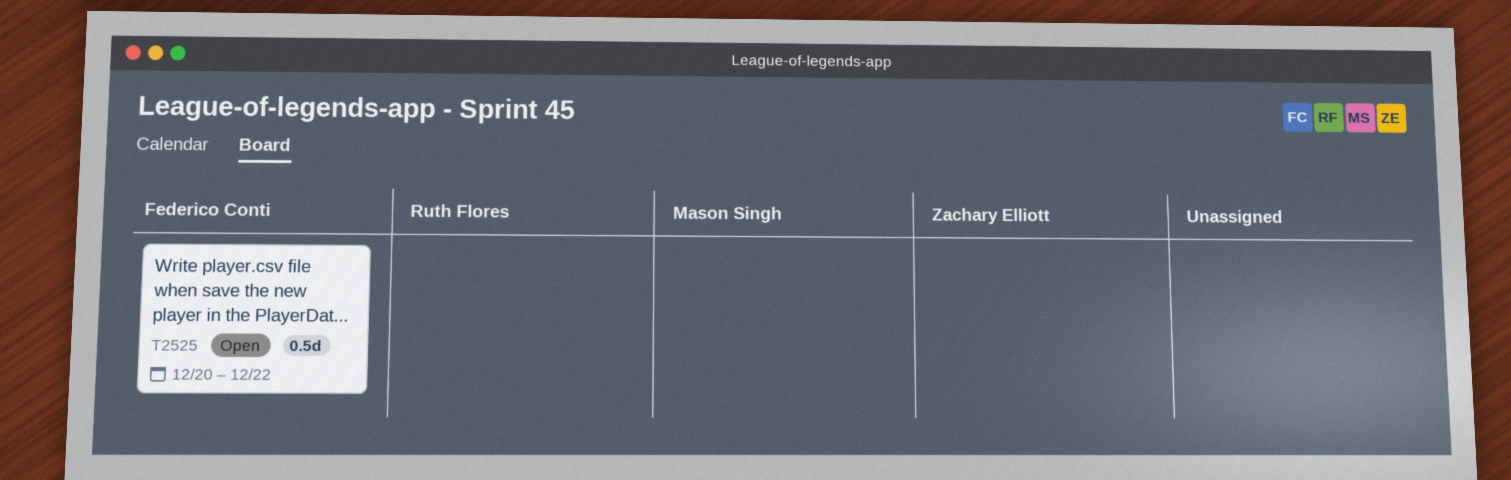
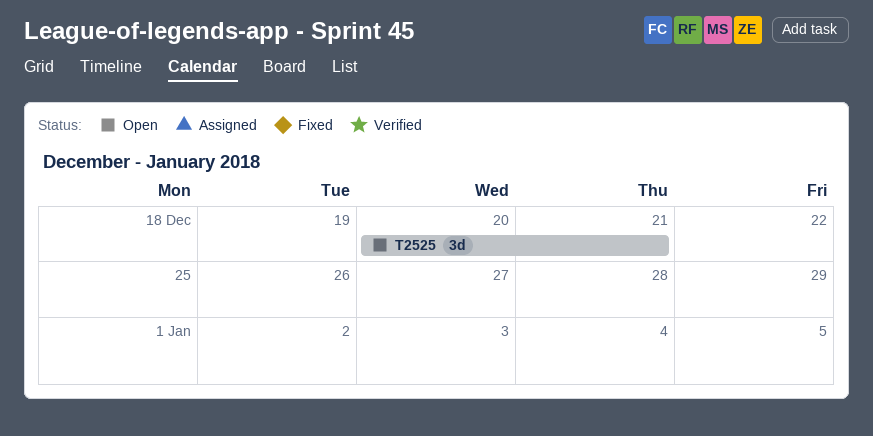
T2525, estimate: 0.5d -> 3d
T2525, due: Dec 22 -> Dec 21

